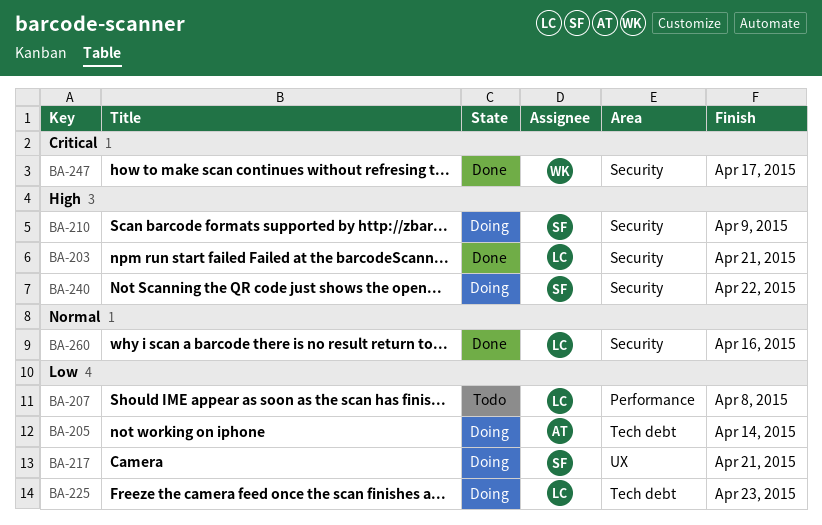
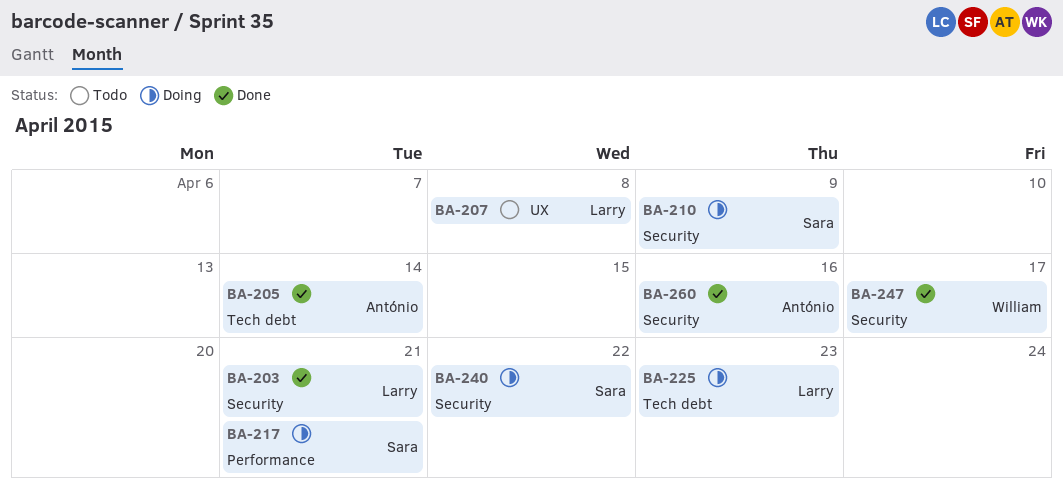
BA-205, status: Doing -> Done
BA-207, label: Performance -> UX
BA-217, label: UX -> Performance
BA-260, owner: Larry -> António

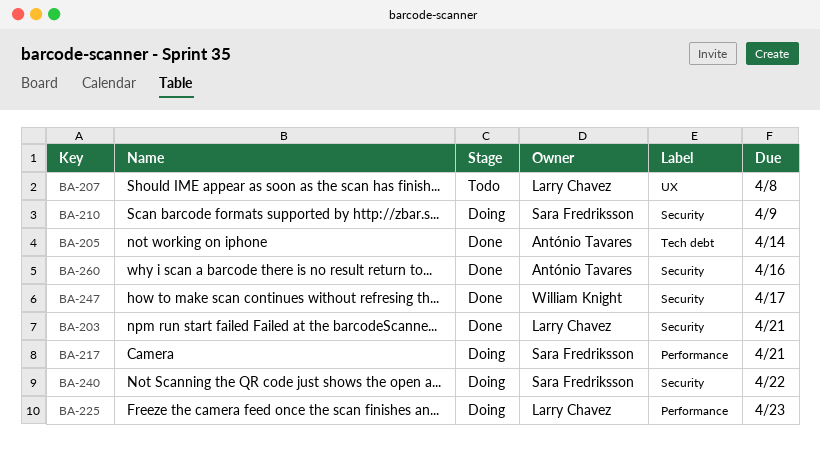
BA-225, label: Tech debt -> Performance

